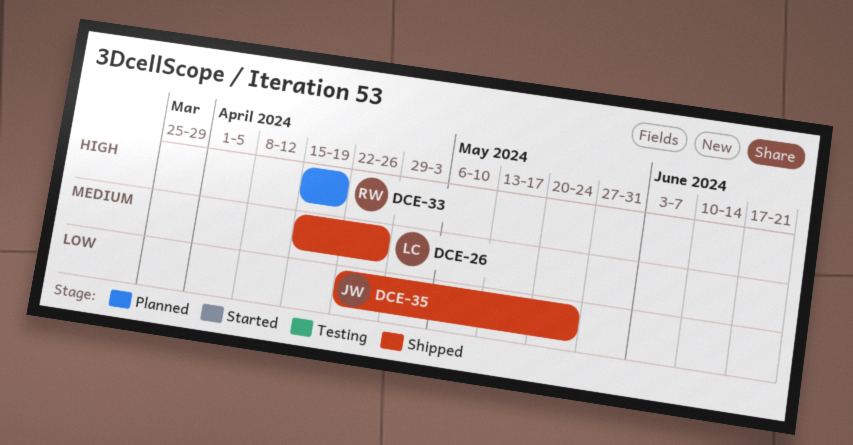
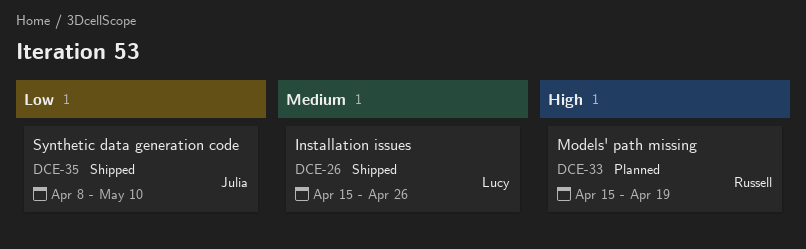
DCE-35, start: Apr 22 -> Apr 8
DCE-35, due: May 24 -> May 10

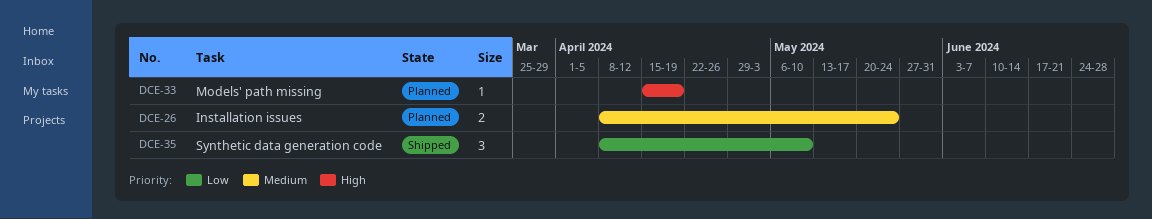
DCE-26, status: Shipped -> Planned
DCE-26, start: Apr 15 -> Apr 8
DCE-26, due: Apr 26 -> May 24

